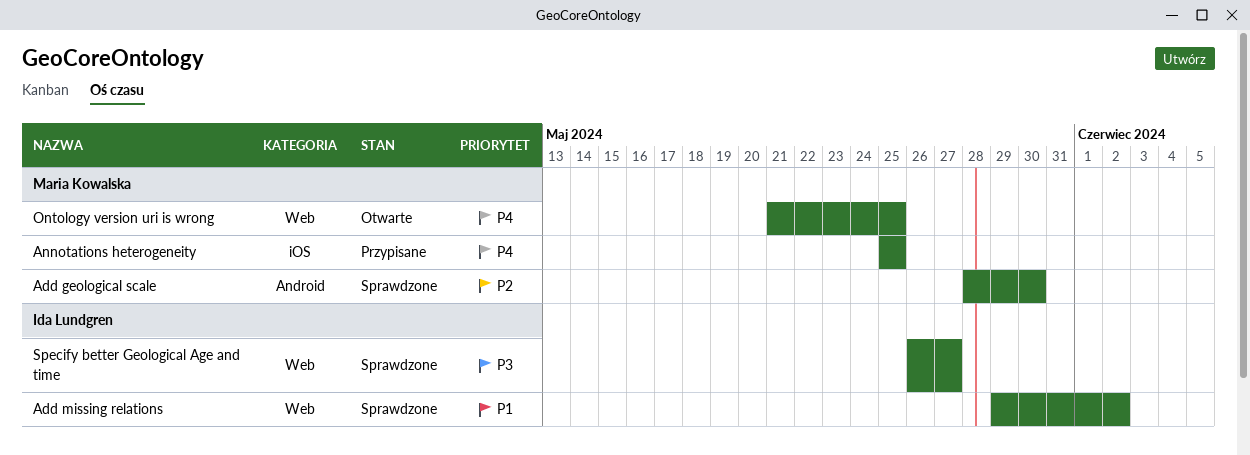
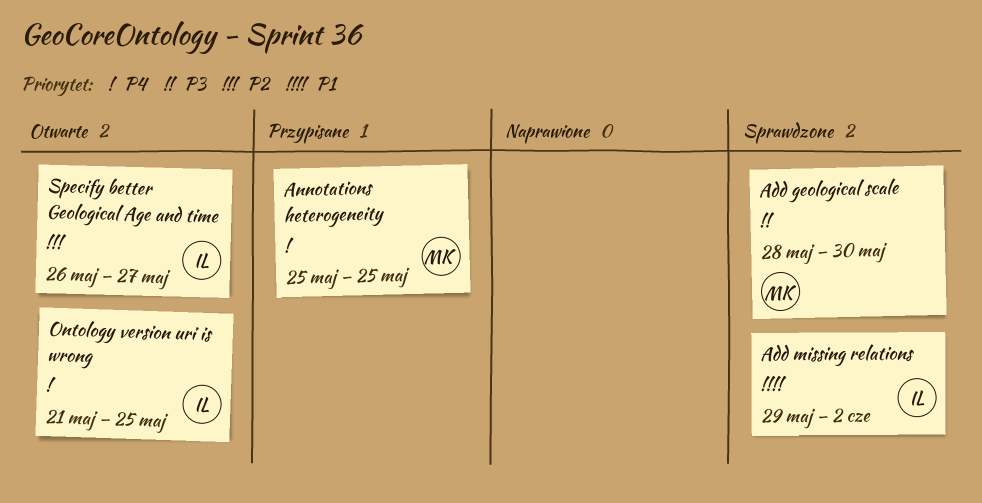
Add geological scale, priority: P2 -> P3
Ontology version uri is wrong, owner: Maria Kowalska -> Ida Lundgren
Specify better Geological Age and time, status: Sprawdzone -> Otwarte
Specify better Geological Age and time, priority: P3 -> P2

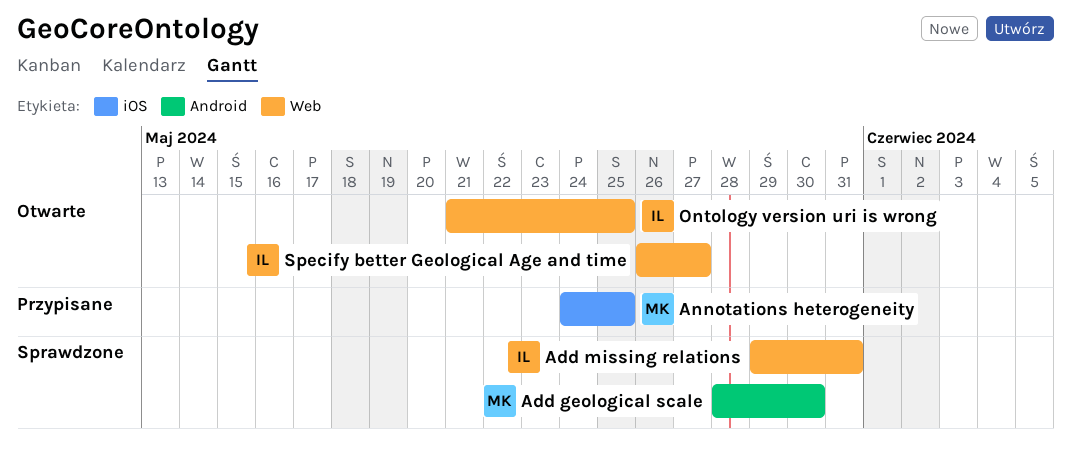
Add missing relations, due: Jun 2 -> May 31
Annotations heterogeneity, start: May 25 -> May 24

